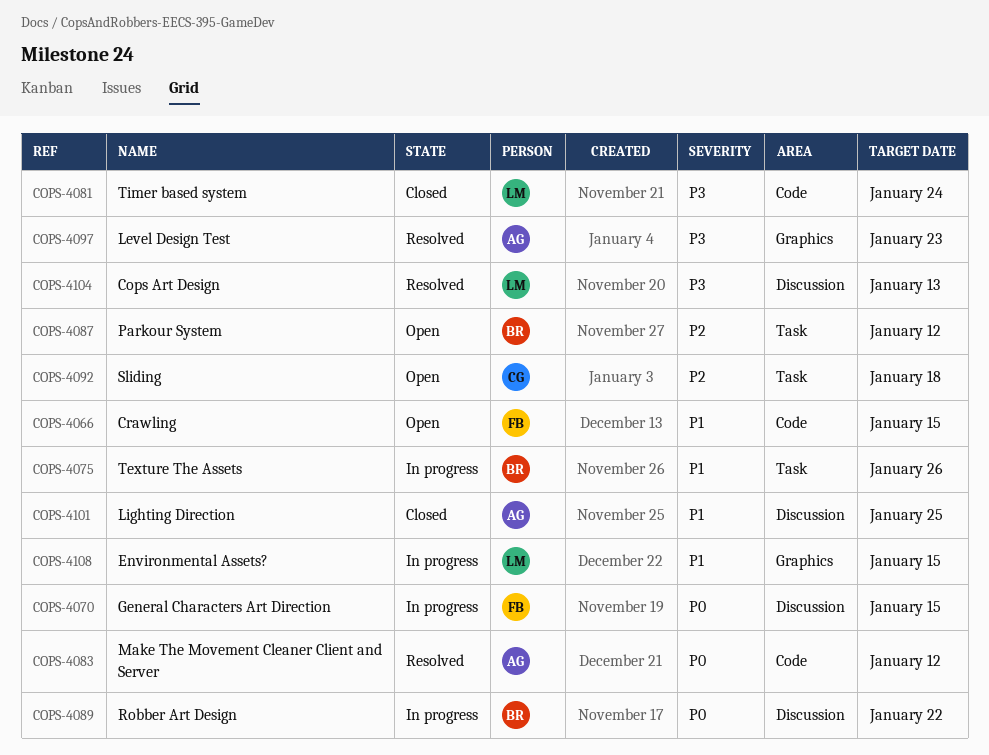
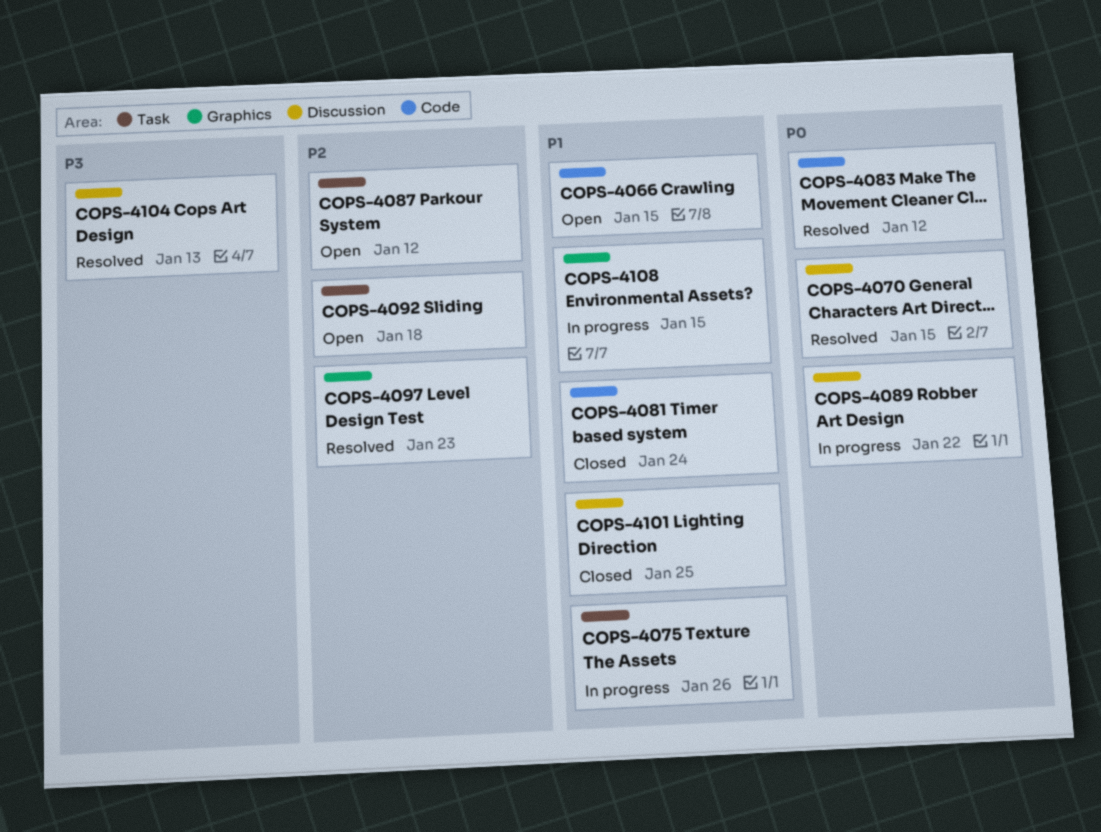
COPS-4070, status: In progress -> Resolved
COPS-4081, priority: P3 -> P1
COPS-4097, priority: P3 -> P2

